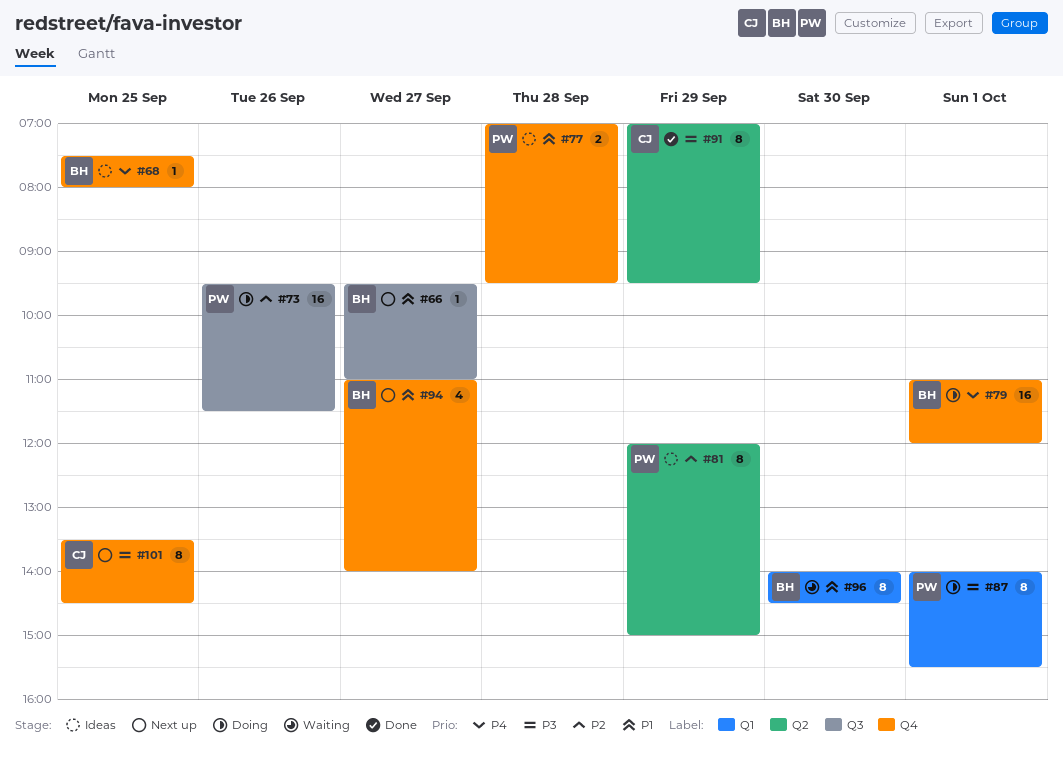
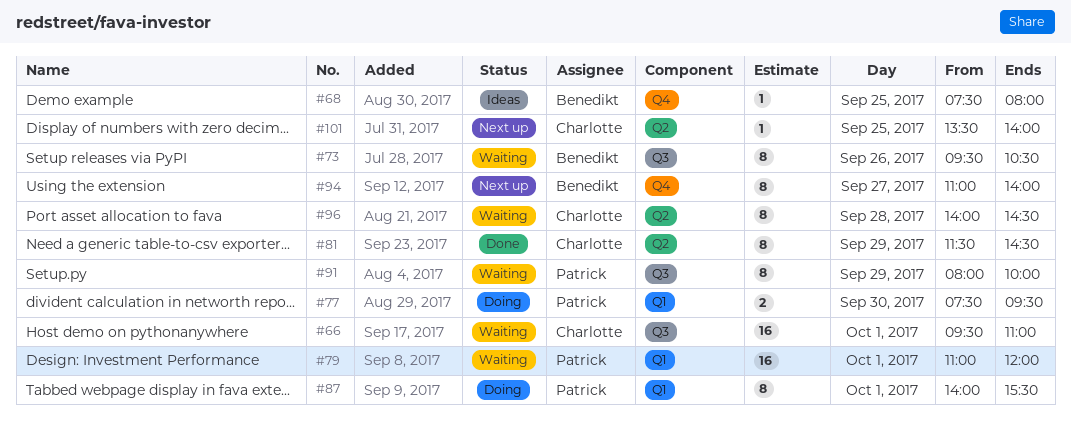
#66, status: Next up -> Waiting
#66, owner: Benedikt -> Charlotte
#66, estimate: 1 -> 16
#66, day: Sep 27 -> Oct 1
#73, status: Doing -> Waiting
#73, owner: Patrick -> Benedikt
#73, estimate: 16 -> 8
#73, ends: 11:30 -> 10:30
#77, status: Ideas -> Doing
#77, label: Q4 -> Q1
#77, day: Sep 28 -> Sep 30
#77, begins: 07:00 -> 07:30
#79, status: Doing -> Waiting
#79, owner: Benedikt -> Patrick
#79, label: Q4 -> Q1
#81, status: Ideas -> Done
#81, owner: Patrick -> Charlotte
#81, begins: 12:00 -> 11:30
#81, ends: 15:00 -> 14:30
#91, status: Done -> Waiting
#91, owner: Charlotte -> Patrick
#91, label: Q2 -> Q3
#91, begins: 07:00 -> 08:00
#91, ends: 09:30 -> 10:00
#94, estimate: 4 -> 8
#96, owner: Benedikt -> Charlotte
#96, label: Q1 -> Q2
#96, day: Sep 30 -> Sep 28
#101, label: Q4 -> Q2
#101, estimate: 8 -> 1
#101, ends: 14:30 -> 14:00

